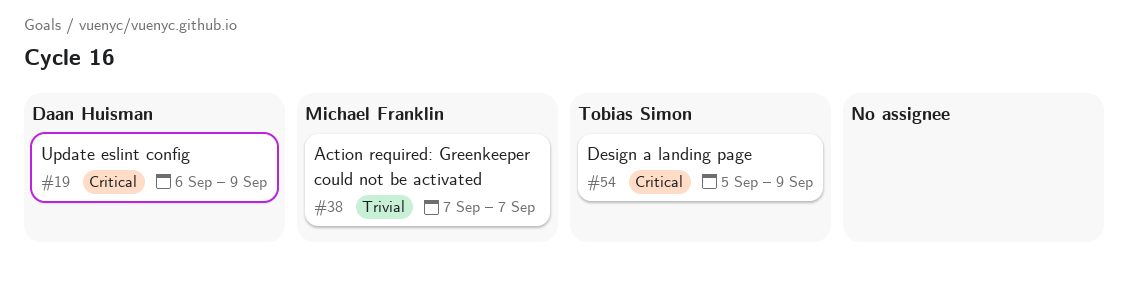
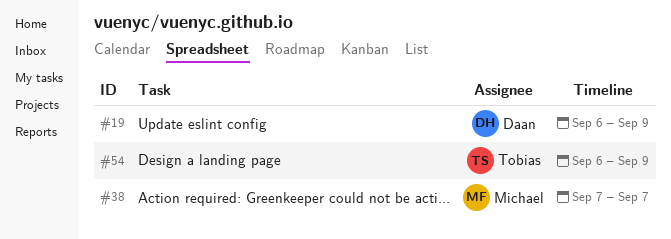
#54, start: Sep 5 -> Sep 6

